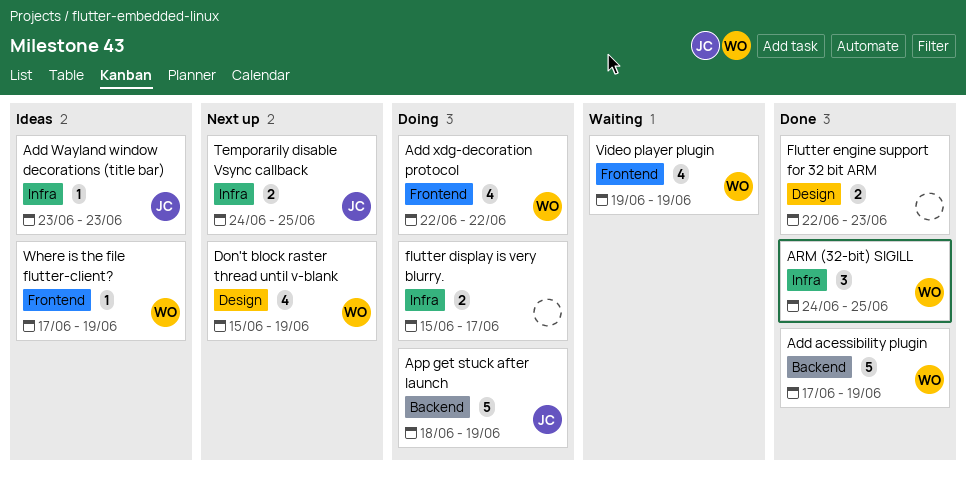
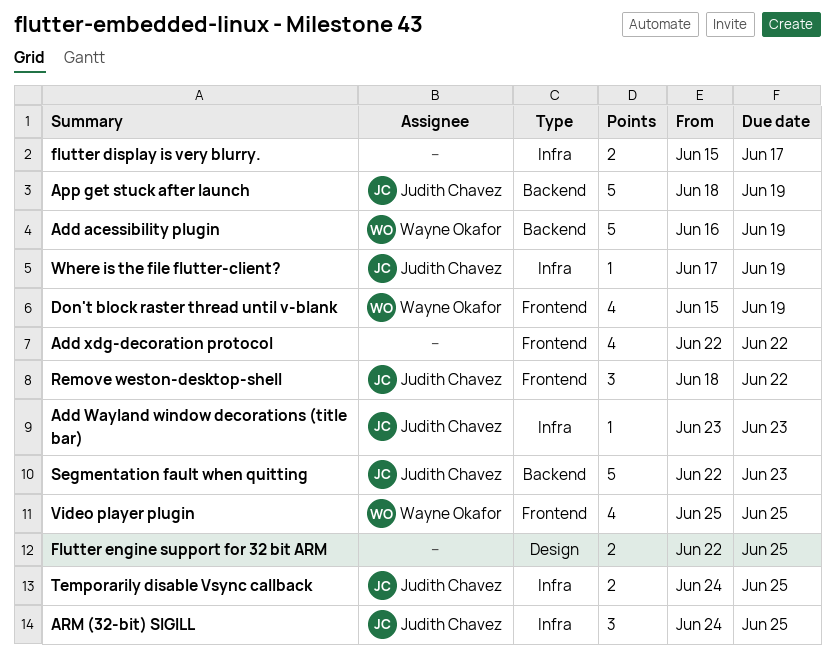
Add acessibility plugin, start: Jun 17 -> Jun 16
Add xdg-decoration protocol, owner: Wayne Okafor -> none
ARM (32-bit) SIGILL, owner: Wayne Okafor -> Judith Chavez
Don't block raster thread until v-blank, label: Design -> Frontend
Flutter engine support for 32 bit ARM, due: Jun 23 -> Jun 25
Remove weston-desktop-shell: none -> present
Segmentation fault when quitting: none -> present
Video player plugin, start: Jun 19 -> Jun 25
Video player plugin, due: Jun 19 -> Jun 25
Where is the file flutter-client?, owner: Wayne Okafor -> Judith Chavez
Where is the file flutter-client?, label: Frontend -> Infra

